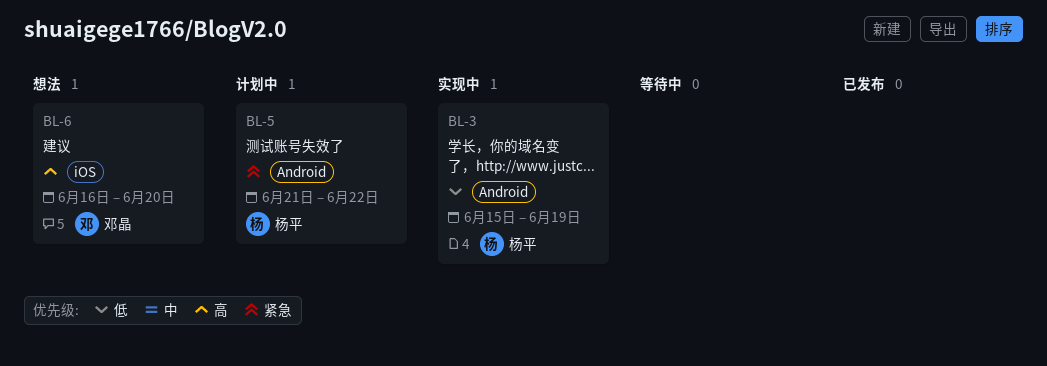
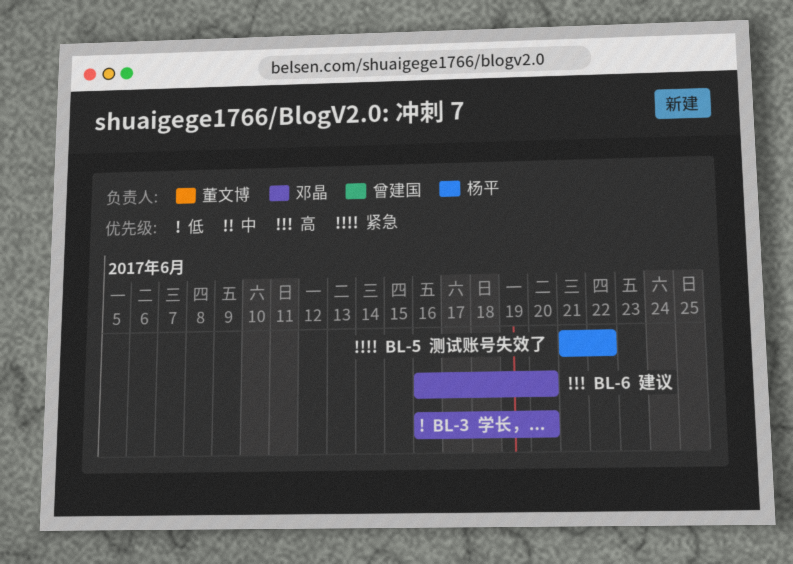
BL-3, owner: 杨平 -> 邓晶
BL-3, start: Jun 15 -> Jun 16
BL-3, due: Jun 19 -> Jun 20

